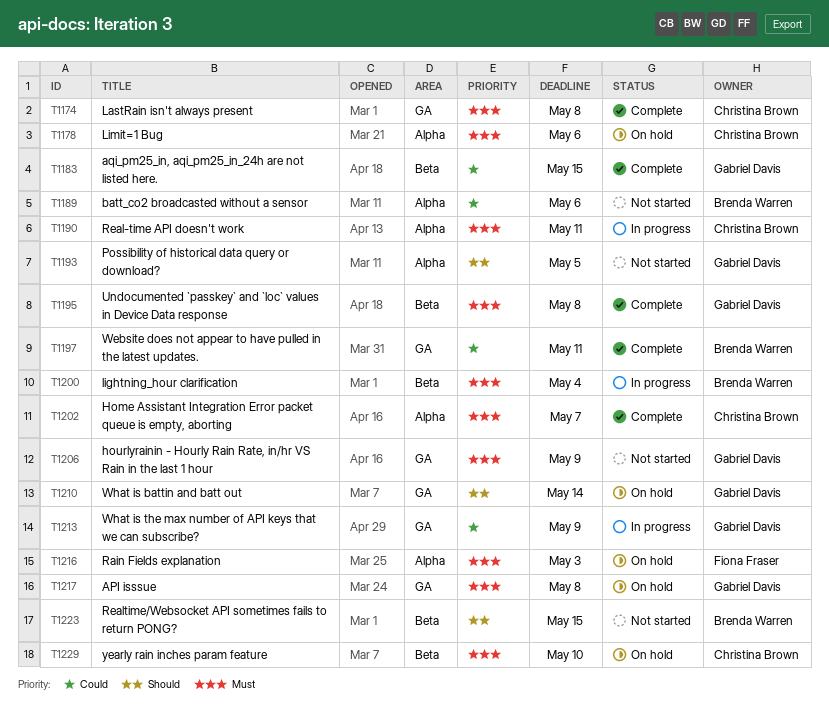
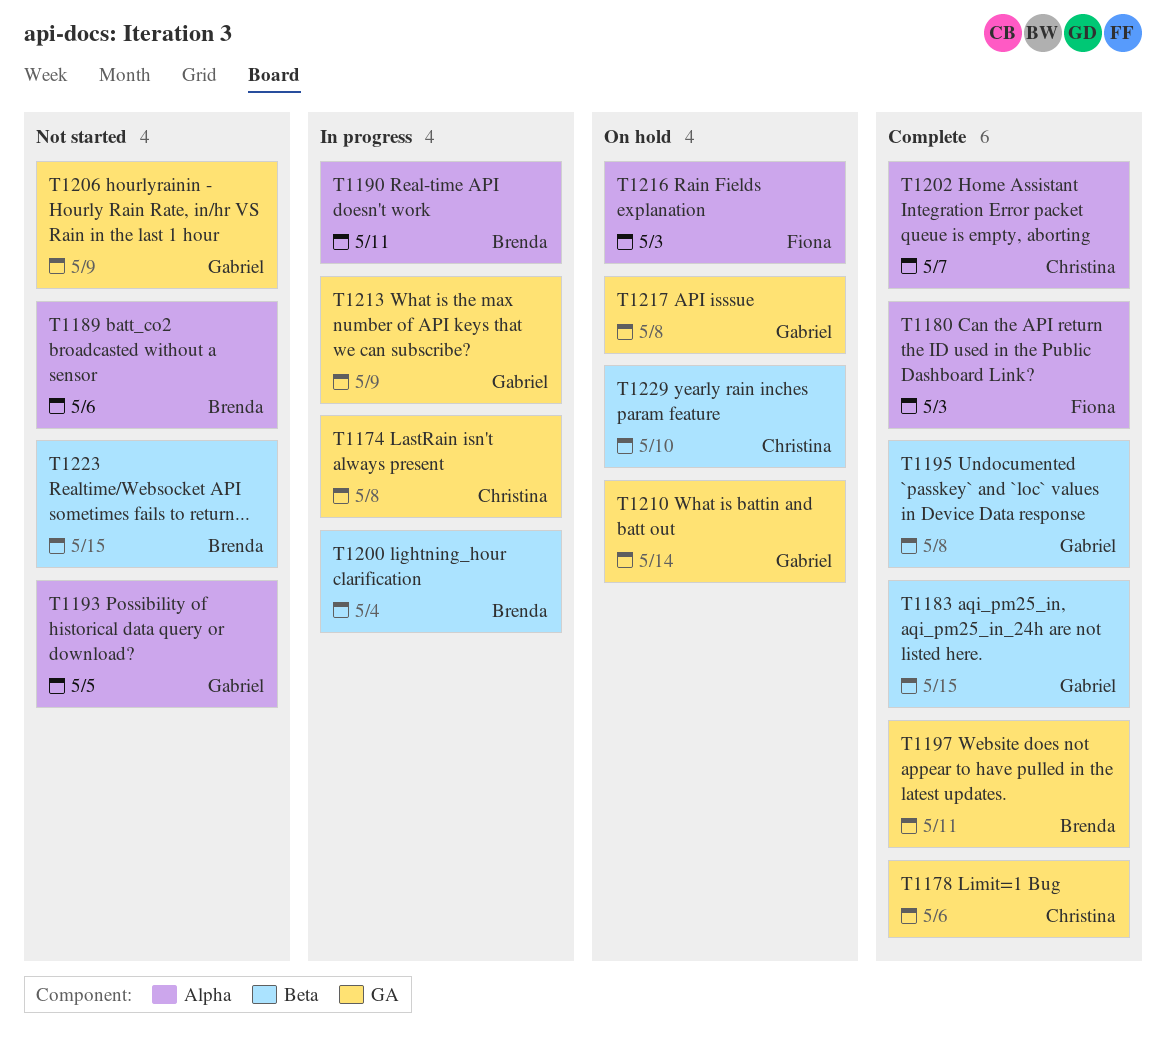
T1174, status: Complete -> In progress
T1178, status: On hold -> Complete
T1178, label: Alpha -> GA
T1180: none -> present
T1190, owner: Christina Brown -> Brenda Warren

